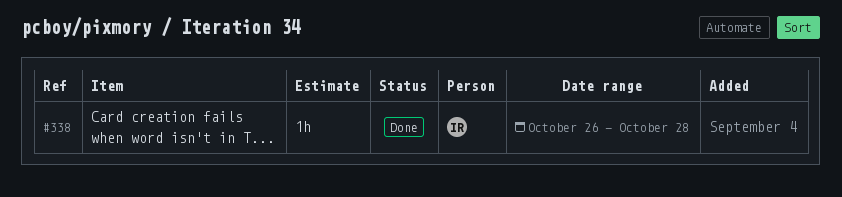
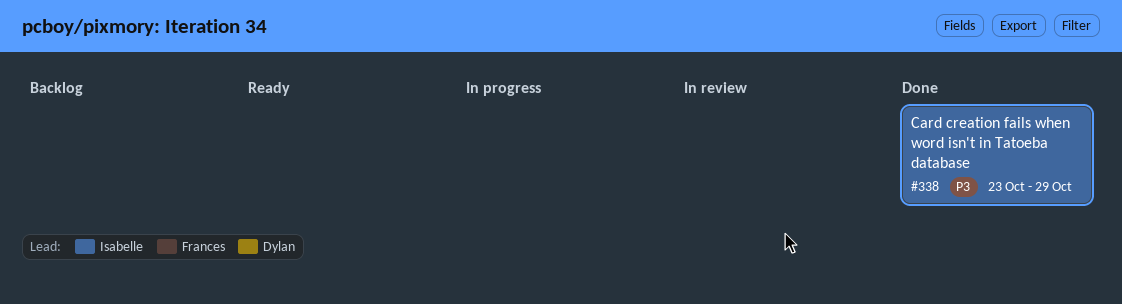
#338, start: Oct 26 -> Oct 23
#338, due: Oct 28 -> Oct 29

